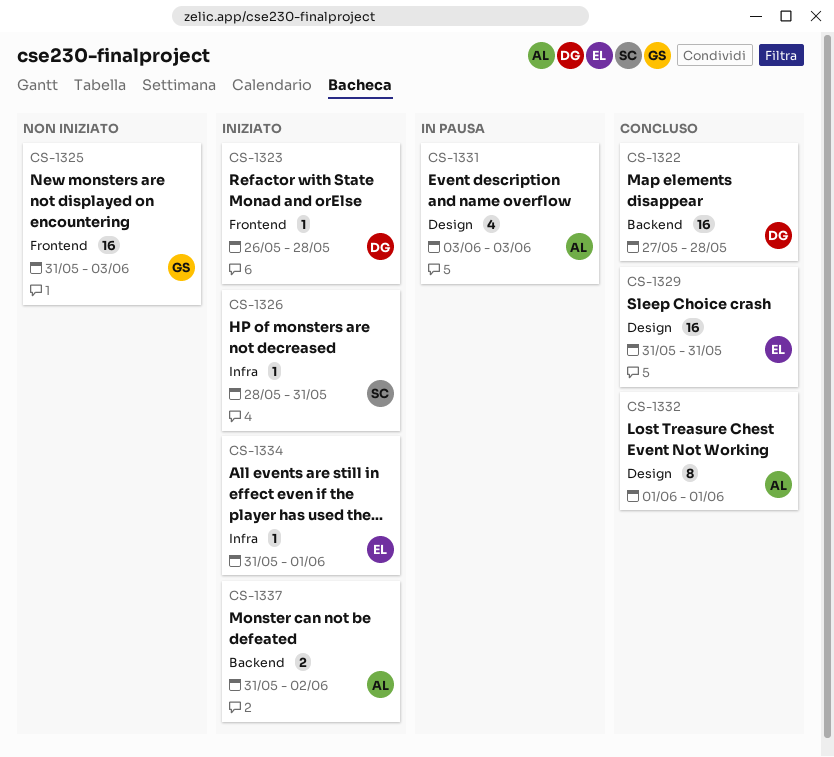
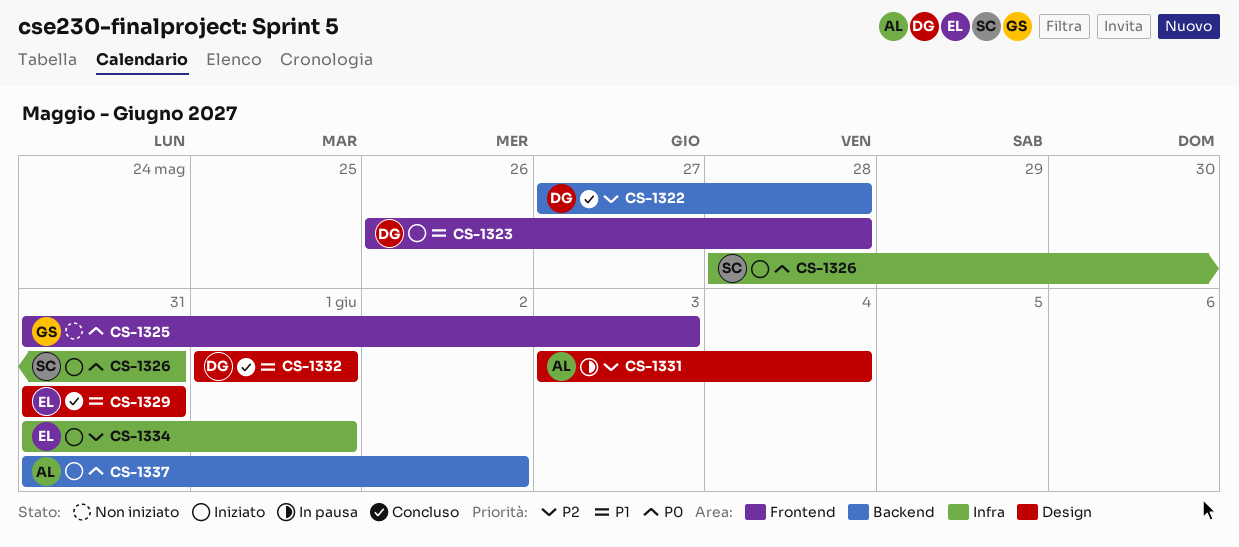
CS-1331, due: Jun 3 -> Jun 4
CS-1332, owner: AL -> DG

